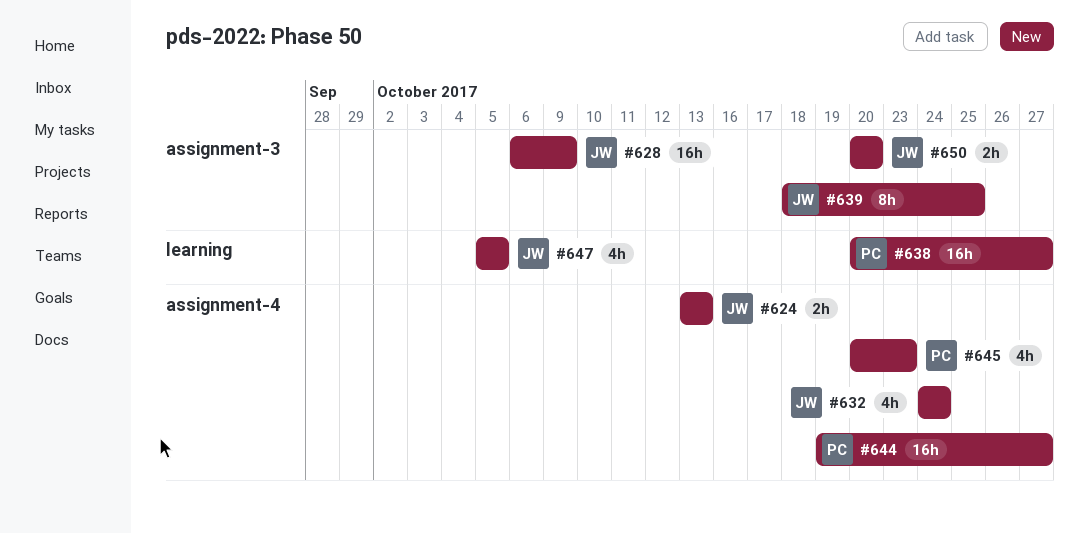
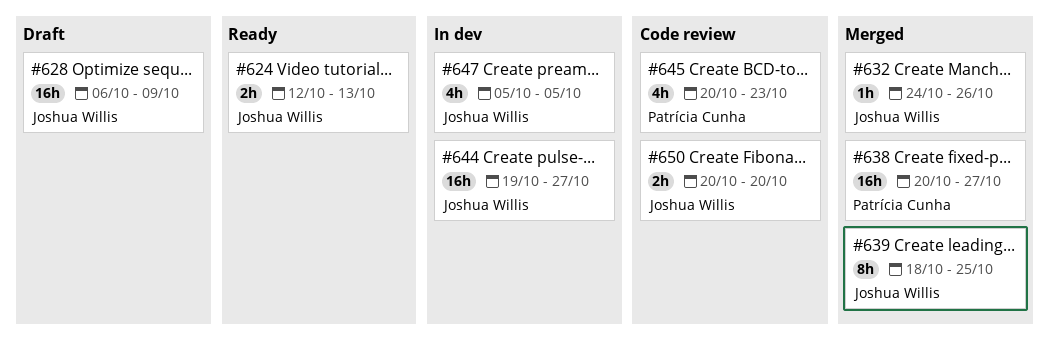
#624, start: Oct 13 -> Oct 12
#632, estimate: 4h -> 1h
#632, due: Oct 24 -> Oct 26
#644, owner: Patrícia Cunha -> Joshua Willis

